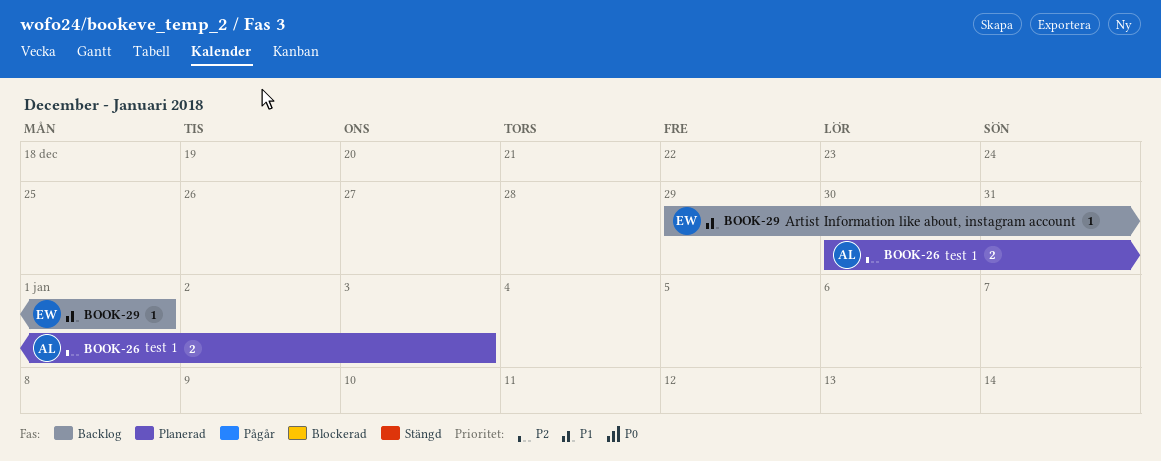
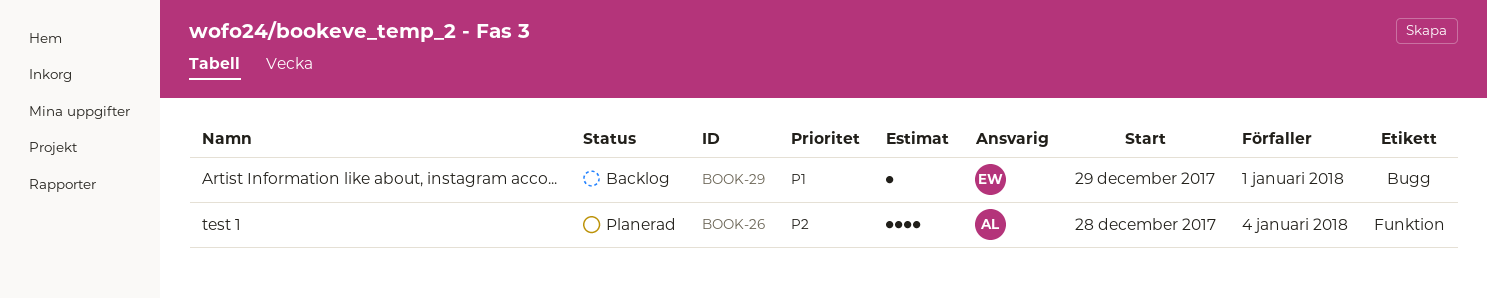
BOOK-26, estimate: 2 -> 4
BOOK-26, start: Dec 30 -> Dec 28
BOOK-26, due: Jan 3 -> Jan 4

